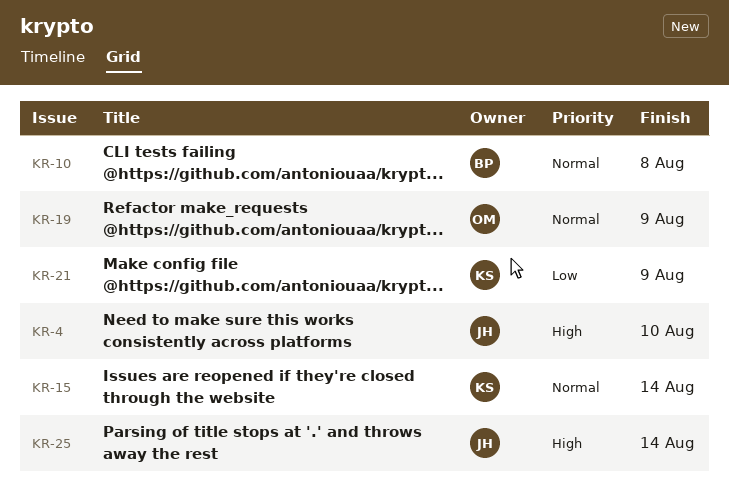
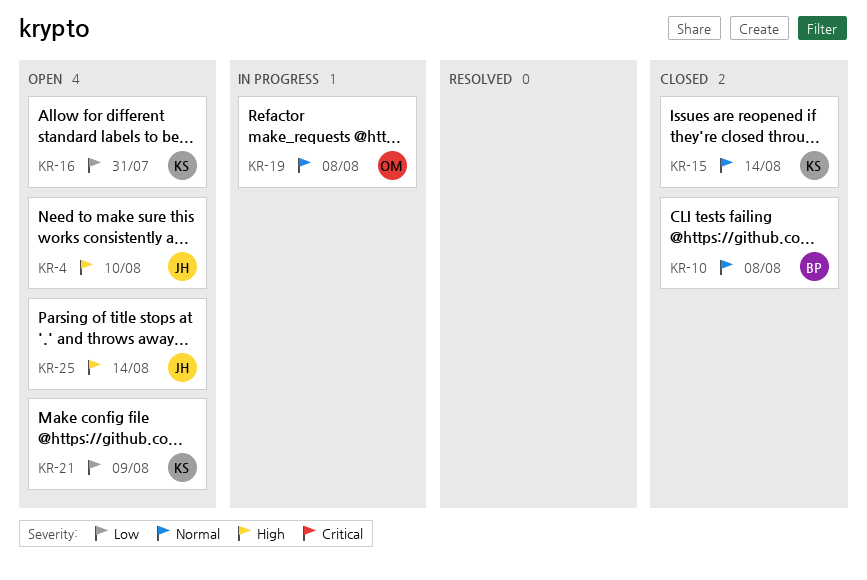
KR-16: none -> present
KR-19, due: Aug 9 -> Aug 8

